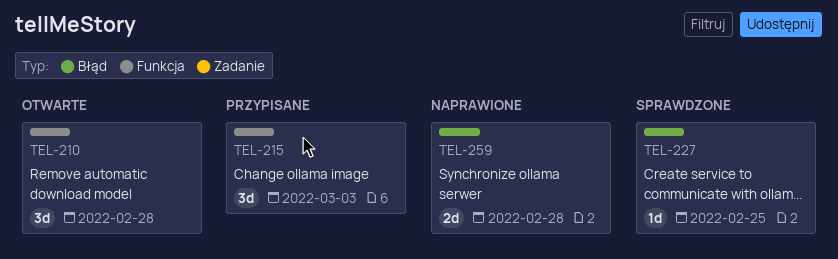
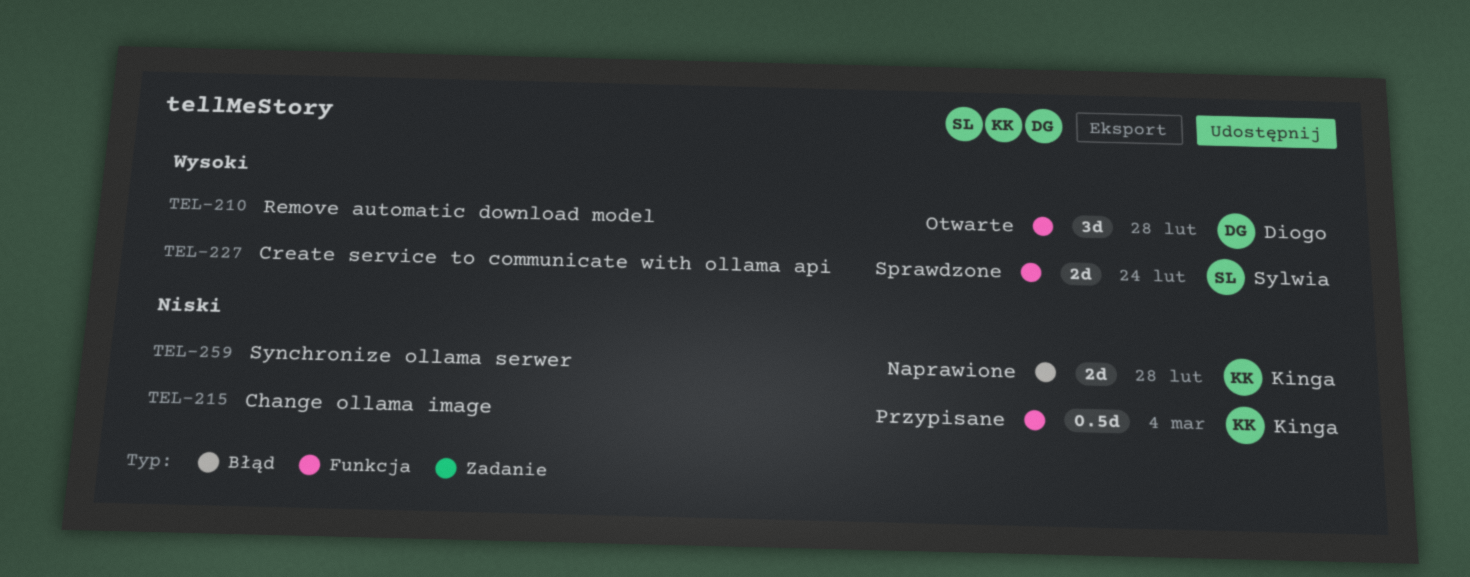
TEL-215, estimate: 3d -> 0.5d
TEL-215, due: Mar 3 -> Mar 4
TEL-227, label: Błąd -> Funkcja
TEL-227, estimate: 1d -> 2d
TEL-227, due: Feb 25 -> Feb 24

